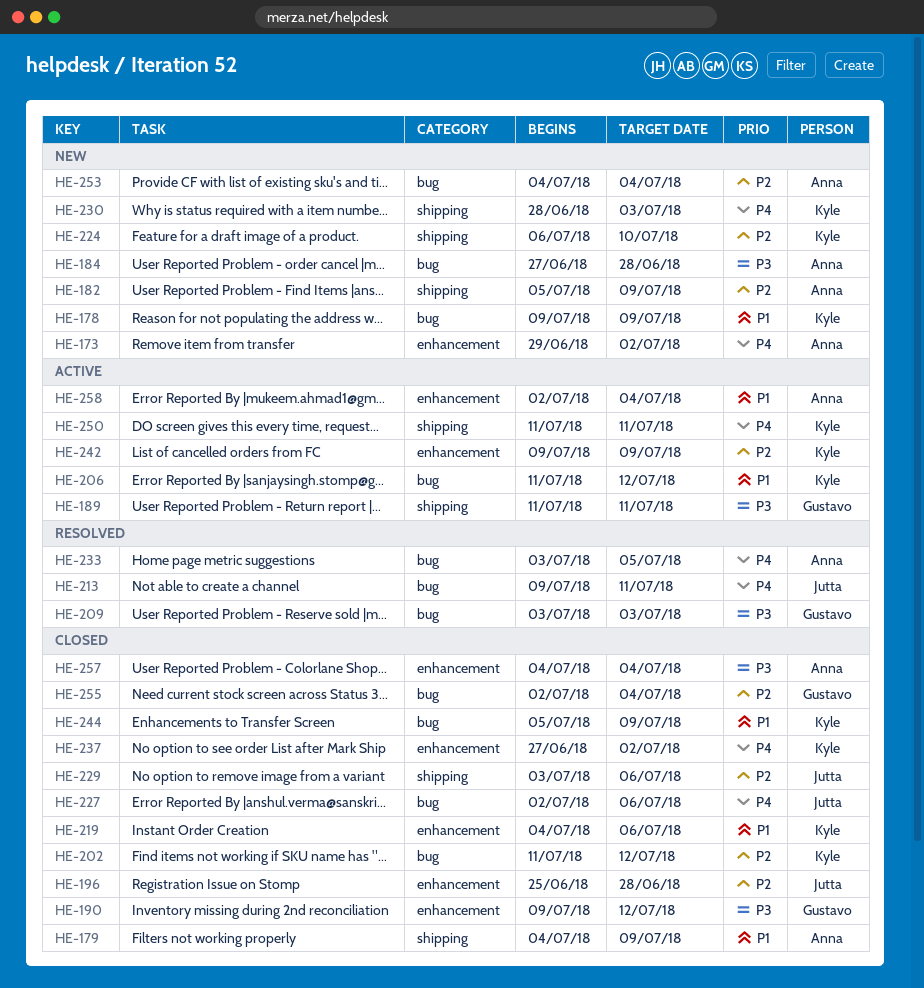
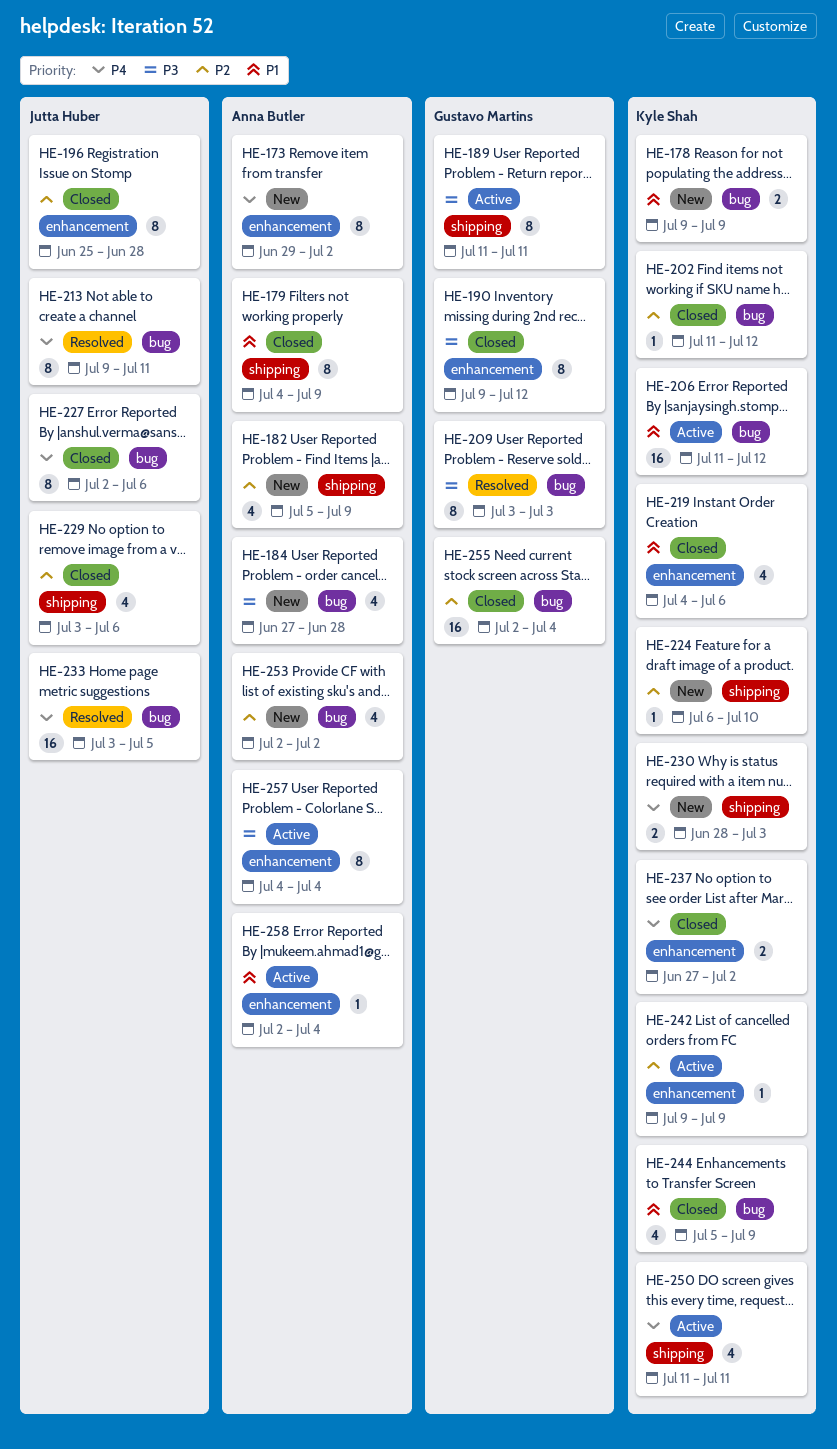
HE-233, owner: Anna Butler -> Jutta Huber
HE-253, start: Jul 4 -> Jul 2
HE-253, due: Jul 4 -> Jul 2
HE-257, status: Closed -> Active

